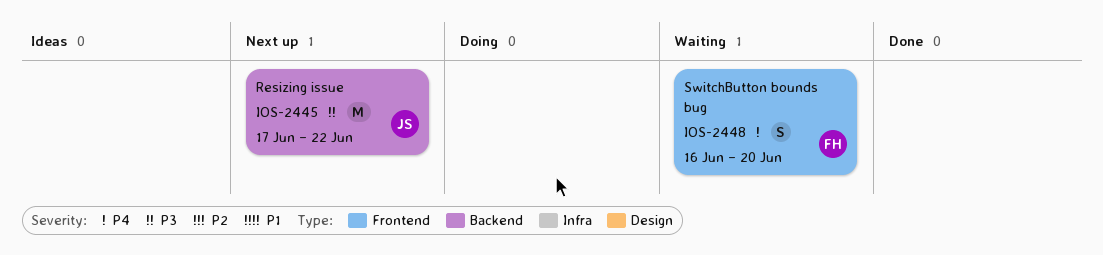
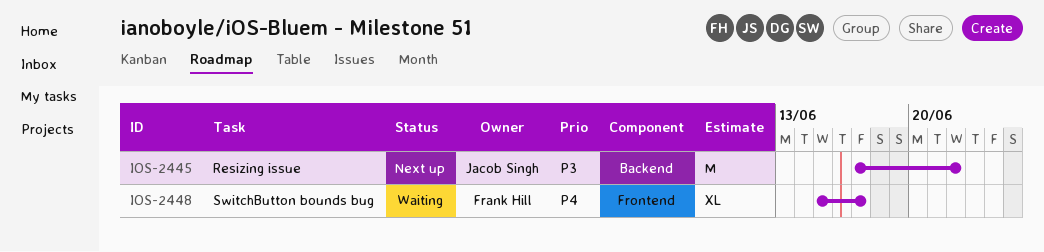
IOS-2448, estimate: S -> XL
IOS-2448, start: Jun 16 -> Jun 15
IOS-2448, due: Jun 20 -> Jun 17

